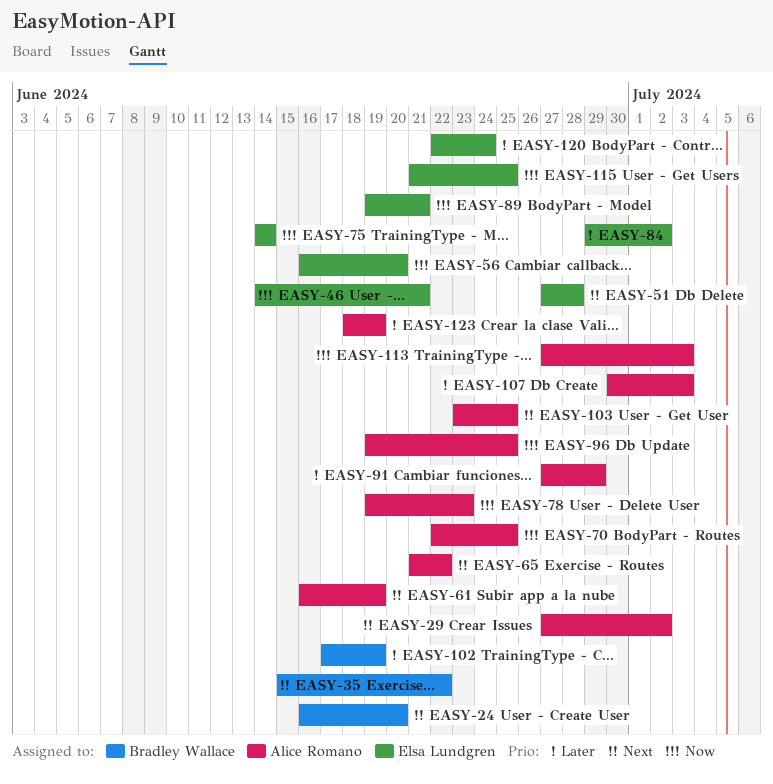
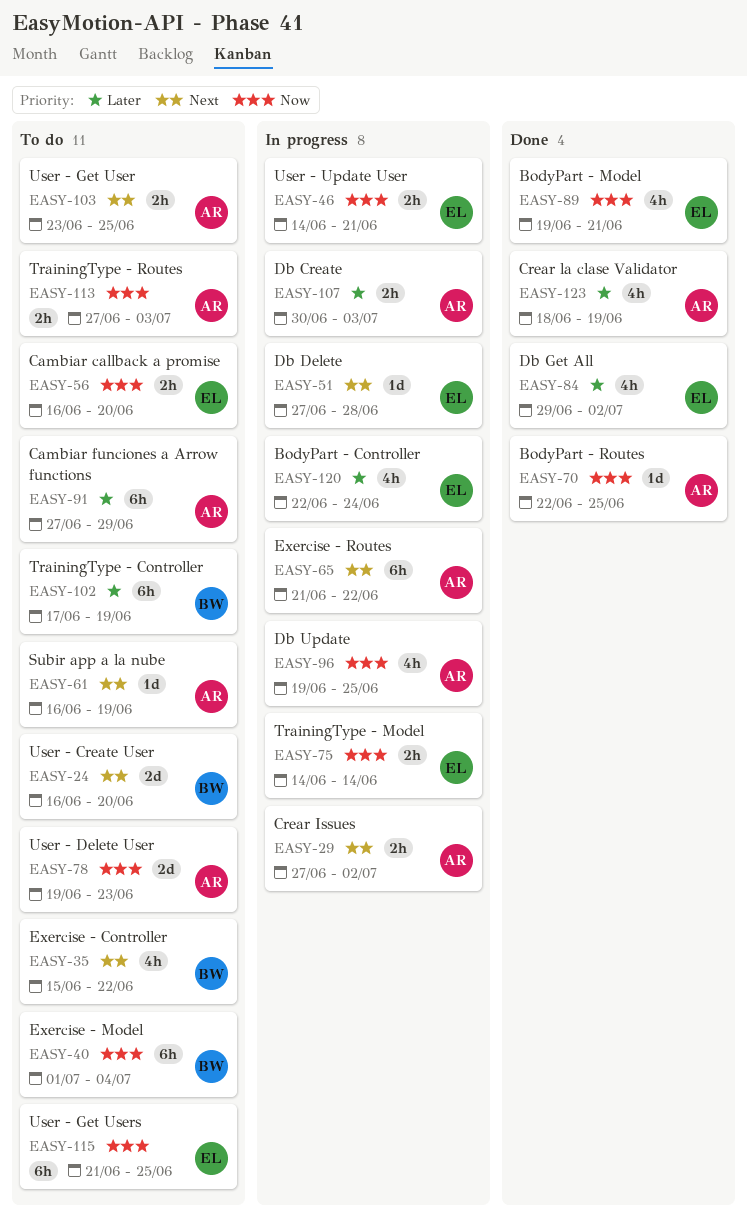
EASY-40: none -> present

